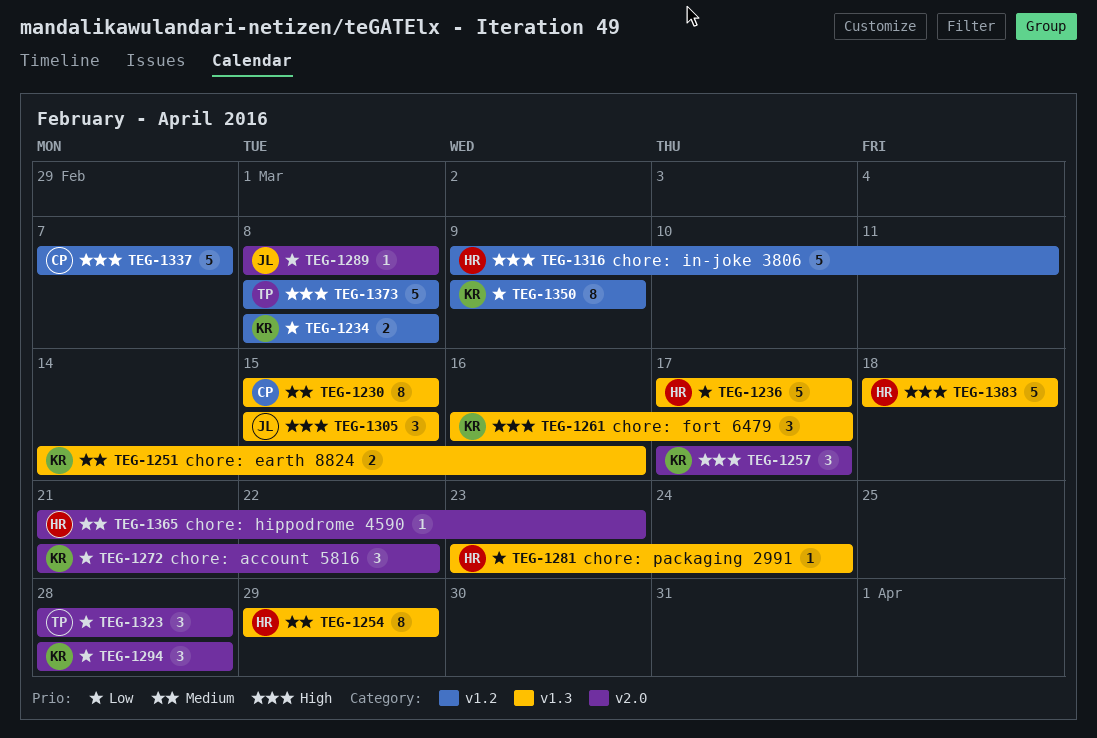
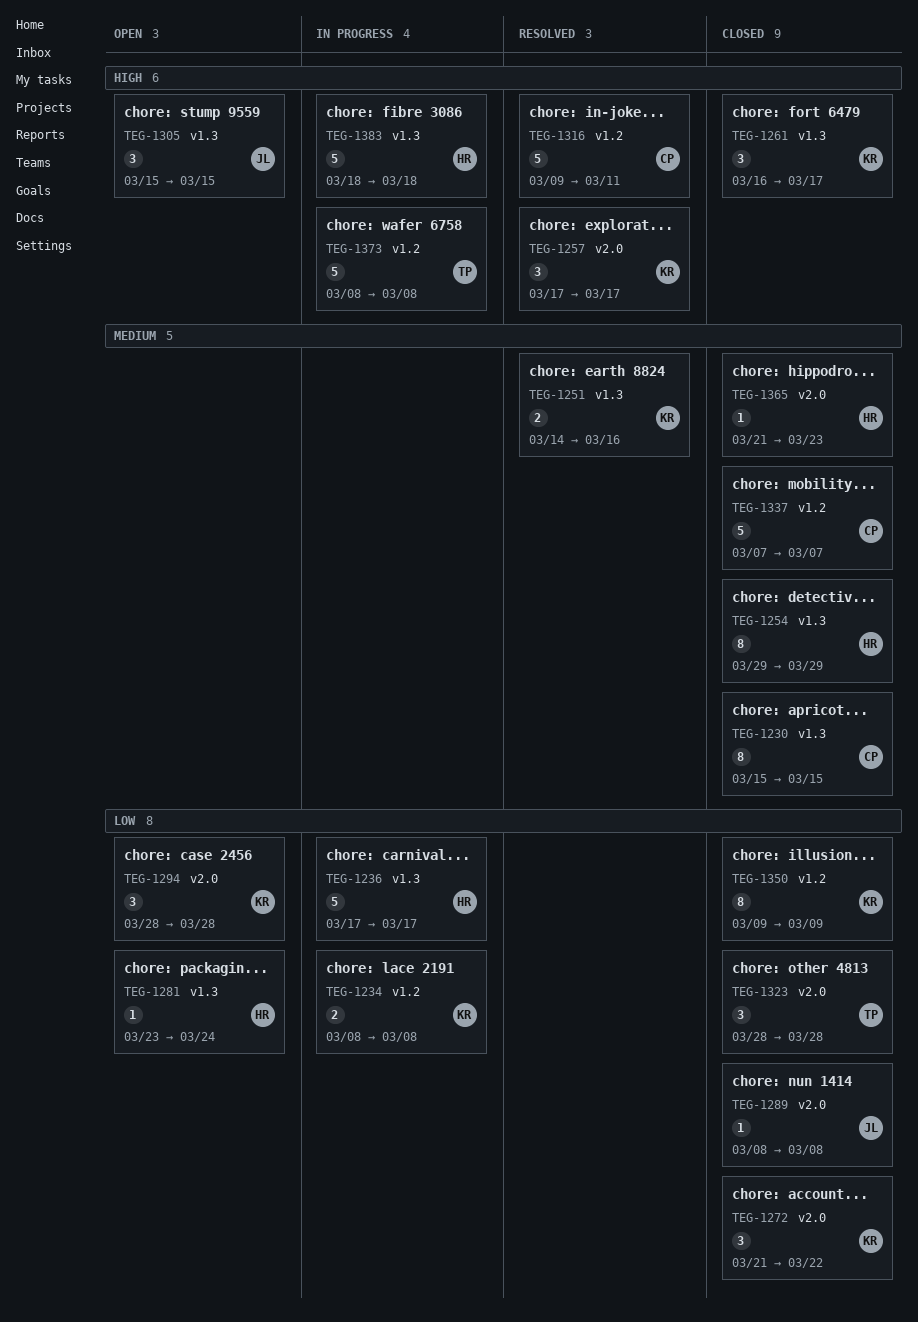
TEG-1316, owner: HR -> CP
TEG-1337, priority: High -> Medium

